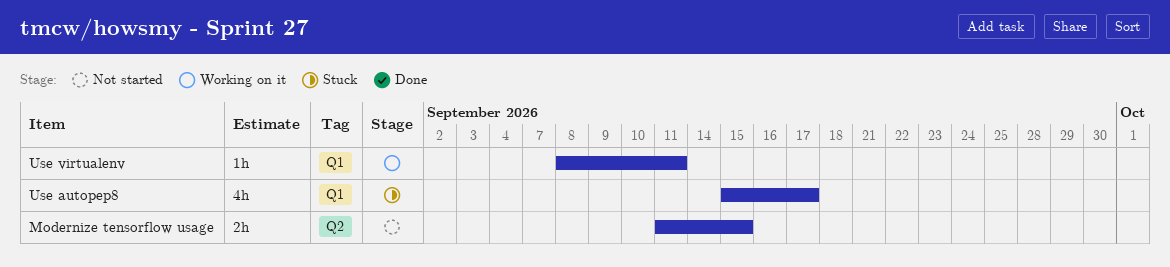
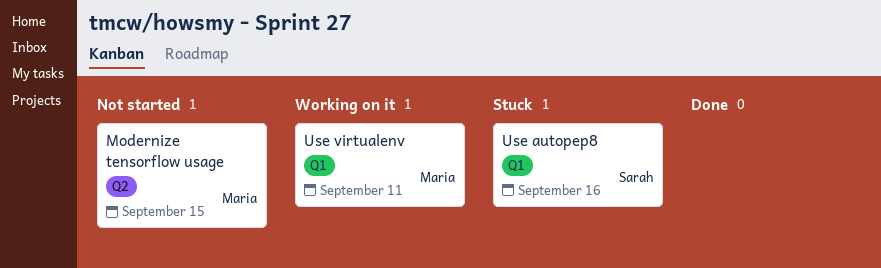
Use autopep8, due: Sep 17 -> Sep 16

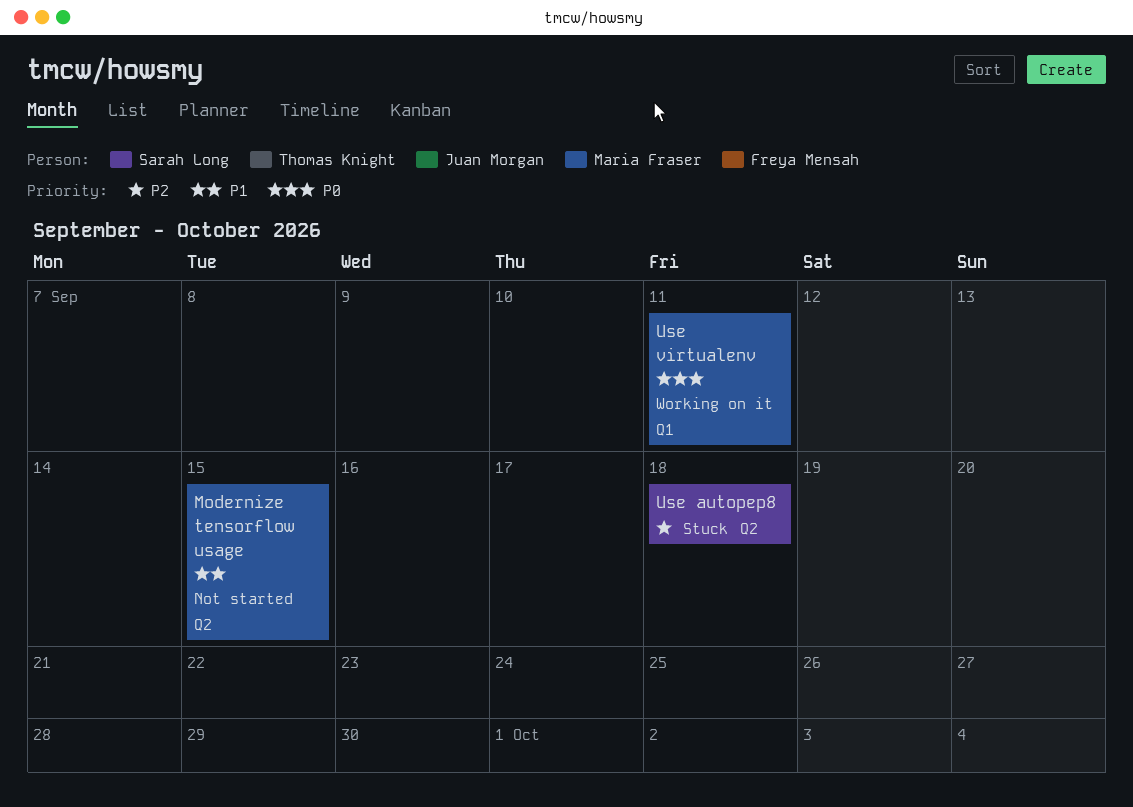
Use autopep8, label: Q1 -> Q2
Use autopep8, due: Sep 16 -> Sep 18

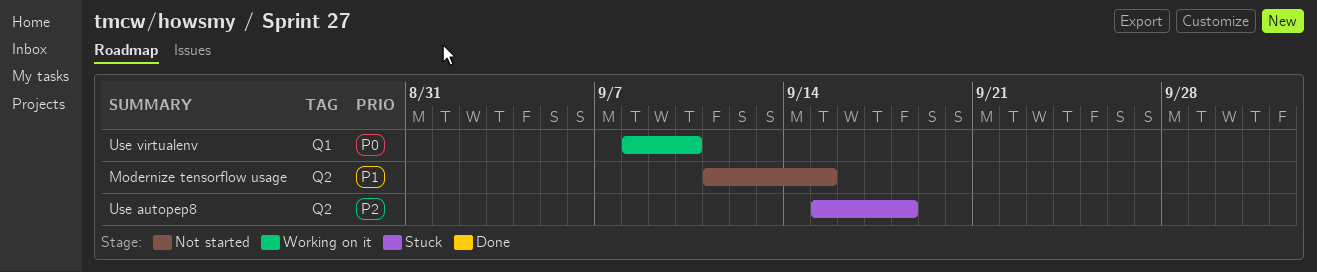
Use virtualenv, due: Sep 11 -> Sep 10

